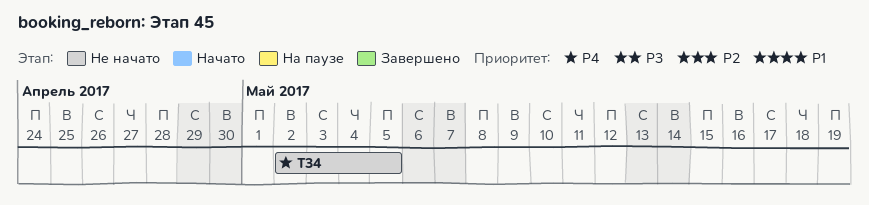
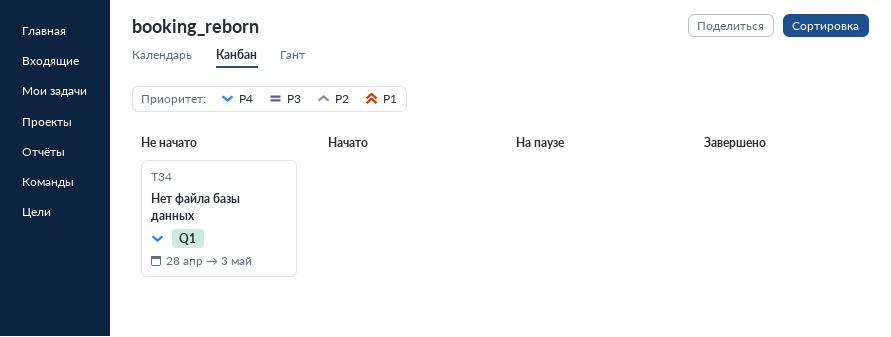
T34, start: May 2 -> Apr 28
T34, due: May 5 -> May 3

